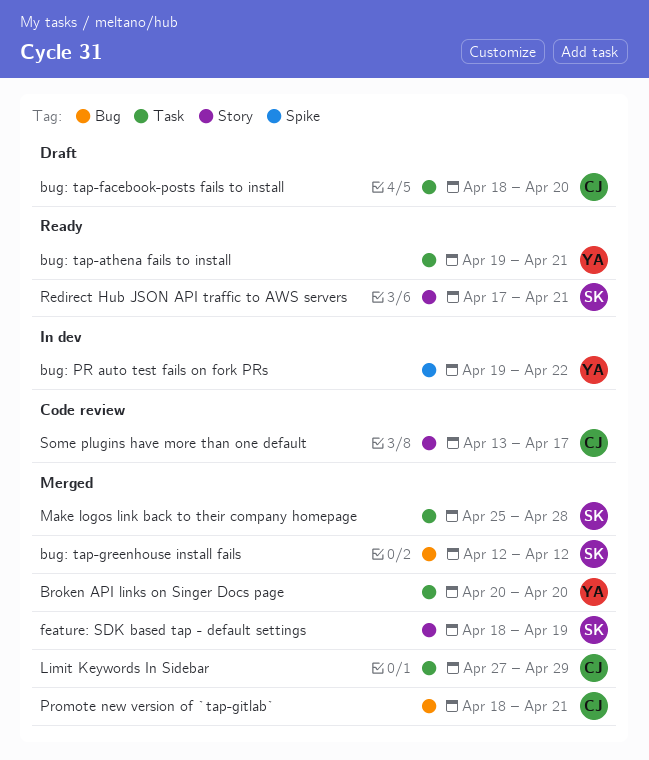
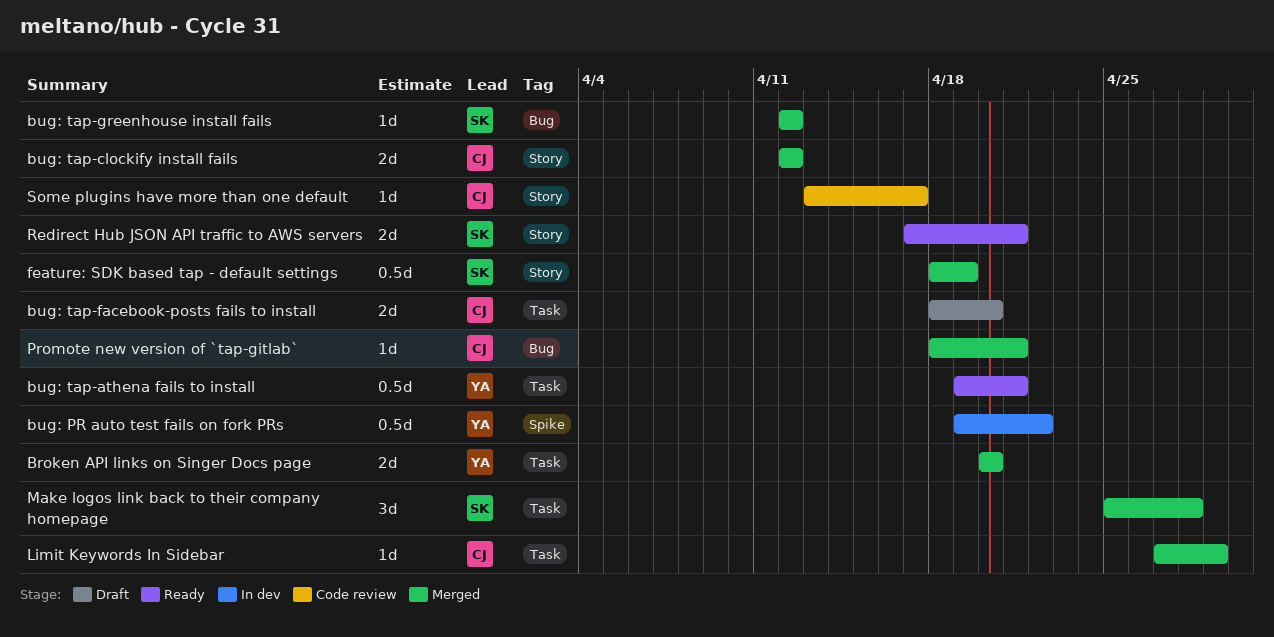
bug: tap-clockify install fails: none -> present

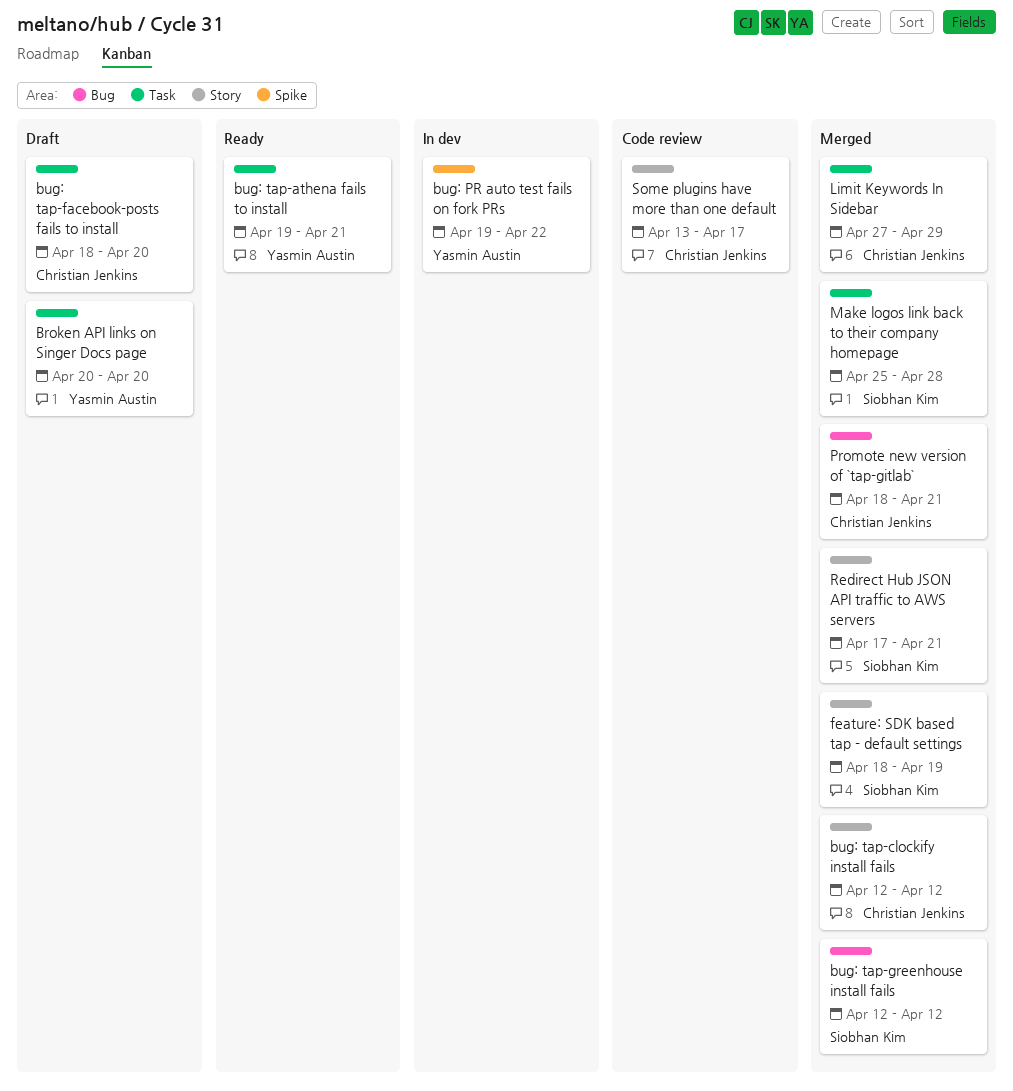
Broken API links on Singer Docs page, status: Merged -> Draft
Redirect Hub JSON API traffic to AWS servers, status: Ready -> Merged

